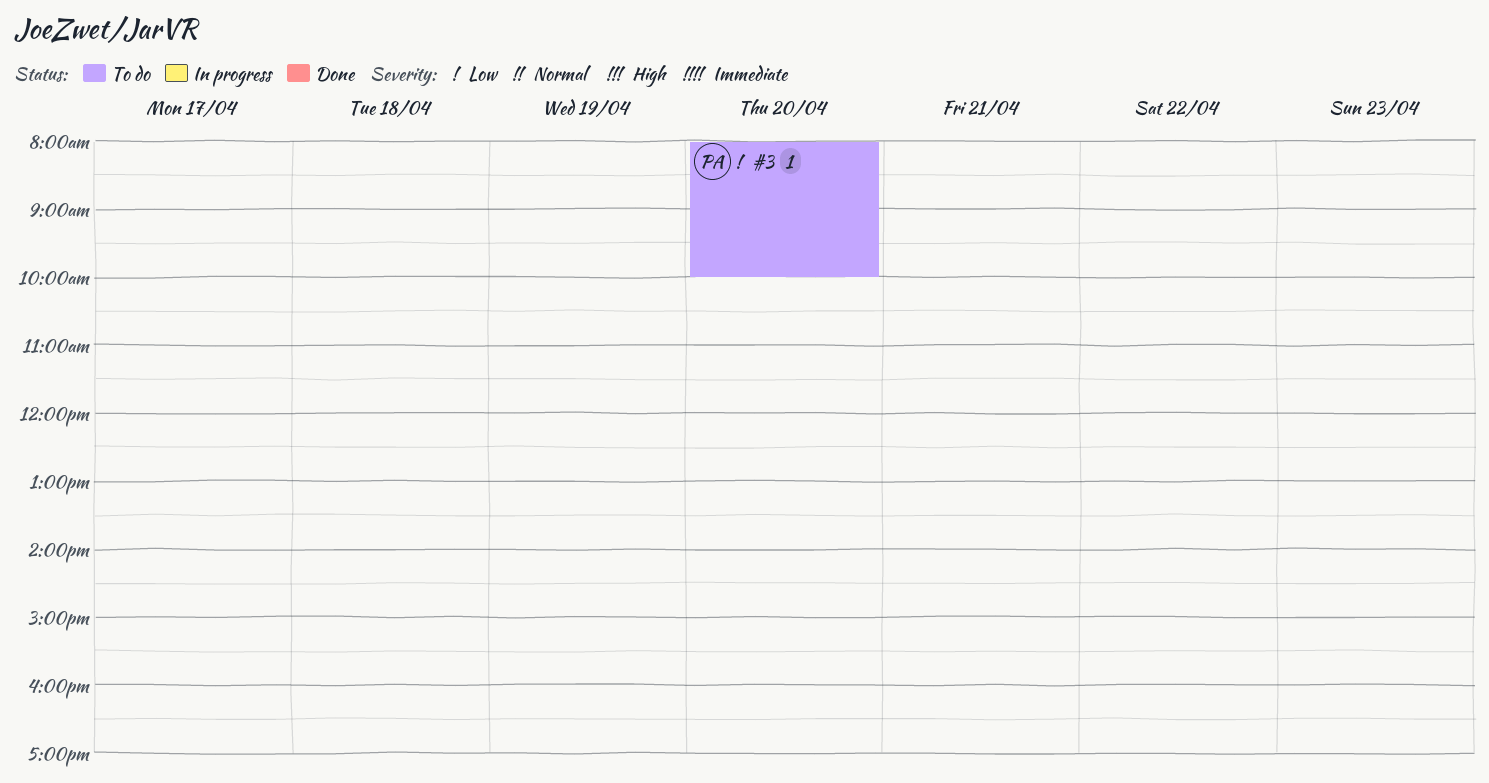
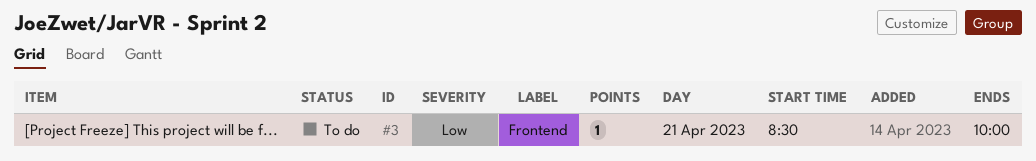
#3, day: Apr 20 -> Apr 21
#3, begins: 08:00 -> 08:30

